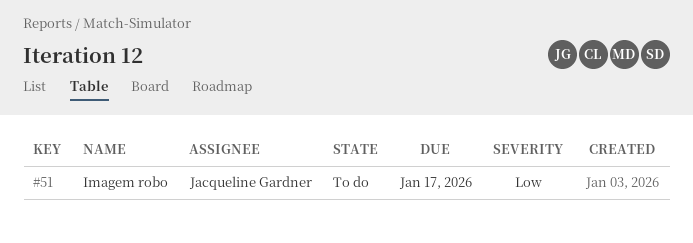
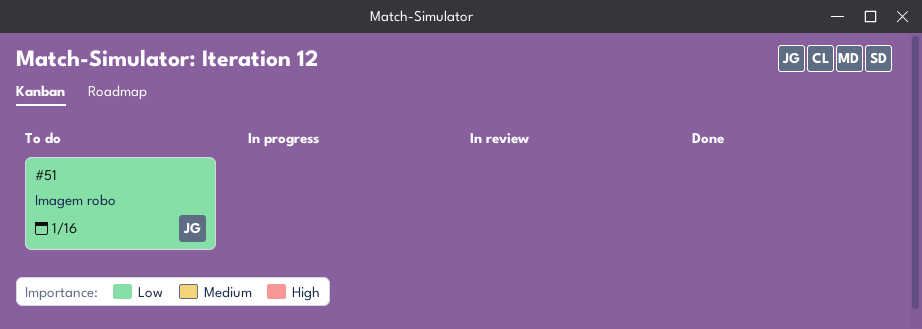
#51, due: Jan 17 -> Jan 16

